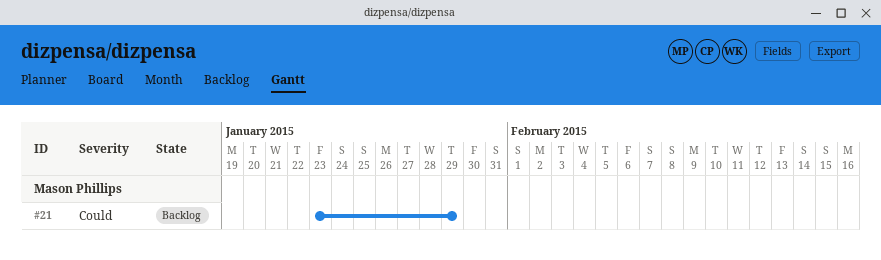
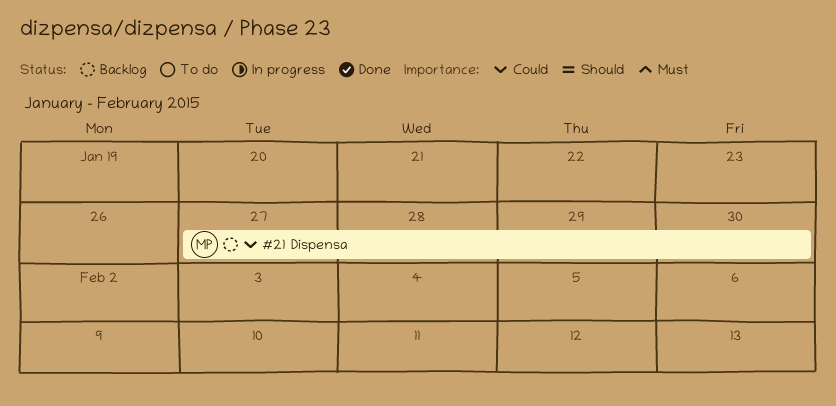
#21, start: Jan 23 -> Jan 27
#21, due: Jan 29 -> Jan 30

